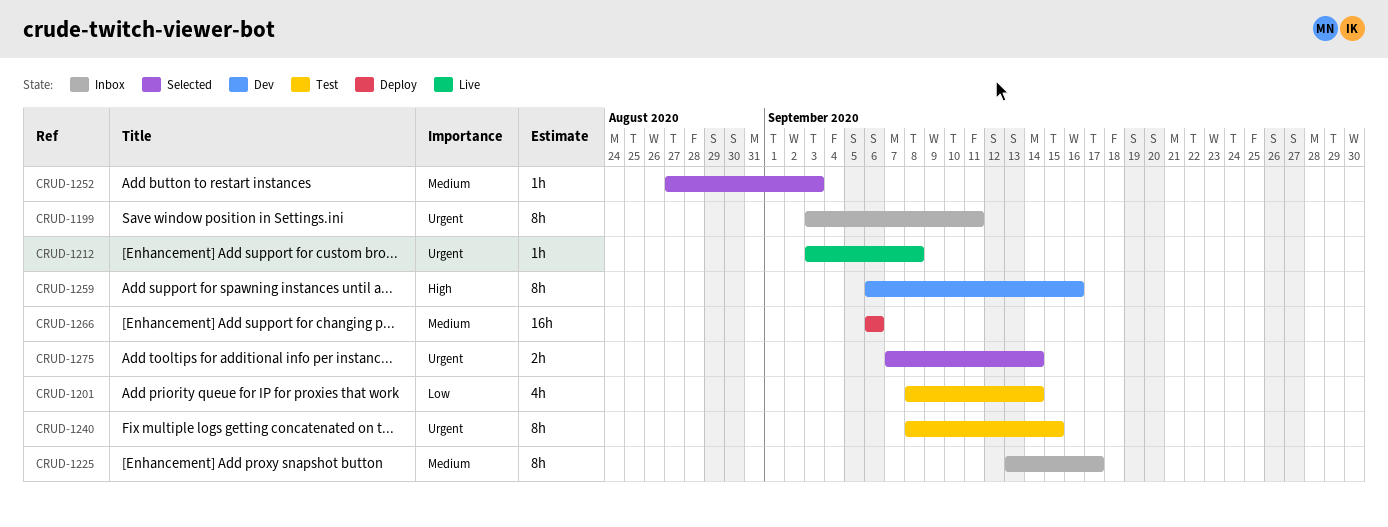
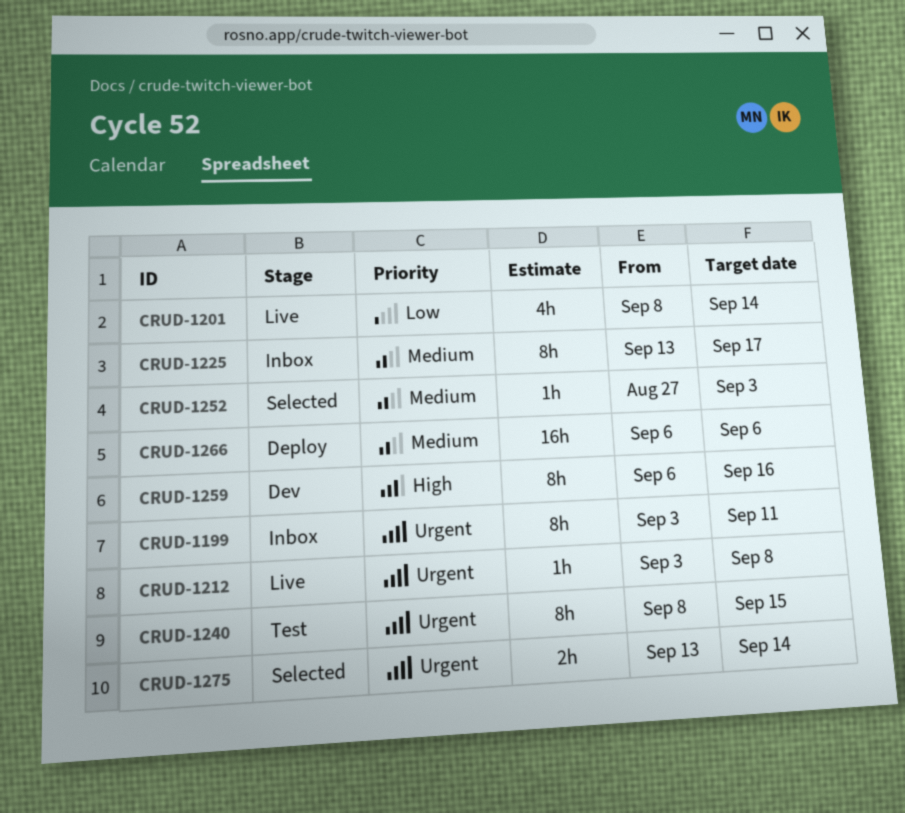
CRUD-1201, status: Test -> Live
CRUD-1275, start: Sep 7 -> Sep 13

